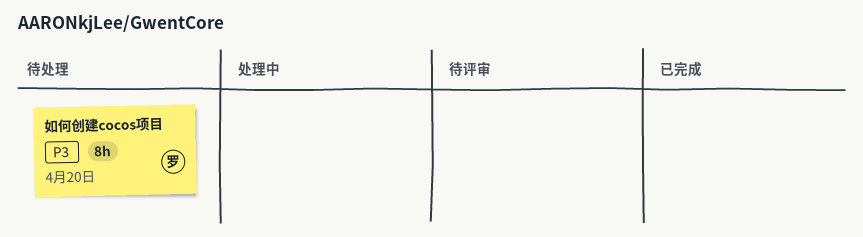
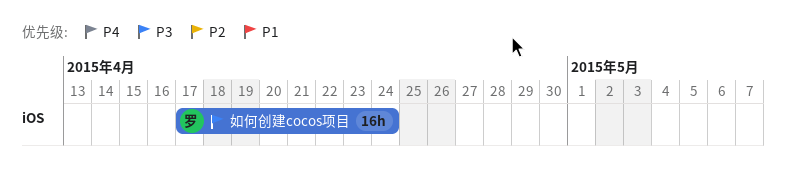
如何创建cocos项目, estimate: 8h -> 16h
如何创建cocos项目, due: Apr 20 -> Apr 24

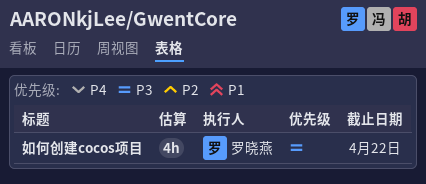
如何创建cocos项目, estimate: 16h -> 4h
如何创建cocos项目, due: Apr 24 -> Apr 22

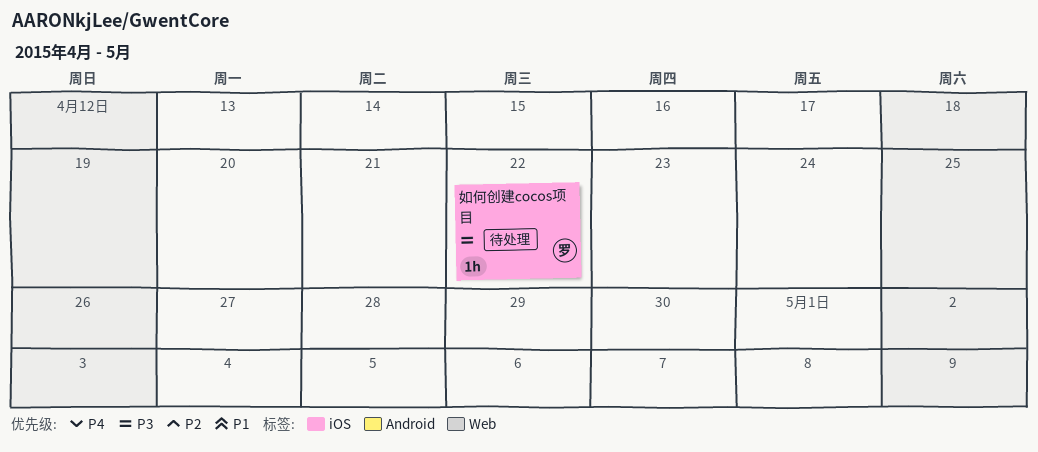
如何创建cocos项目, estimate: 4h -> 1h

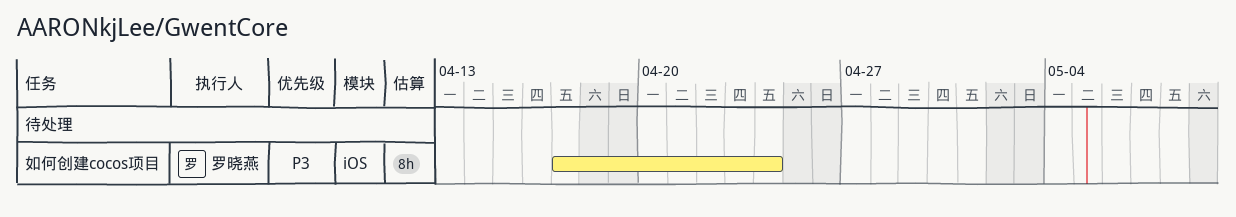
如何创建cocos项目, estimate: 1h -> 8h
如何创建cocos项目, due: Apr 22 -> Apr 24

